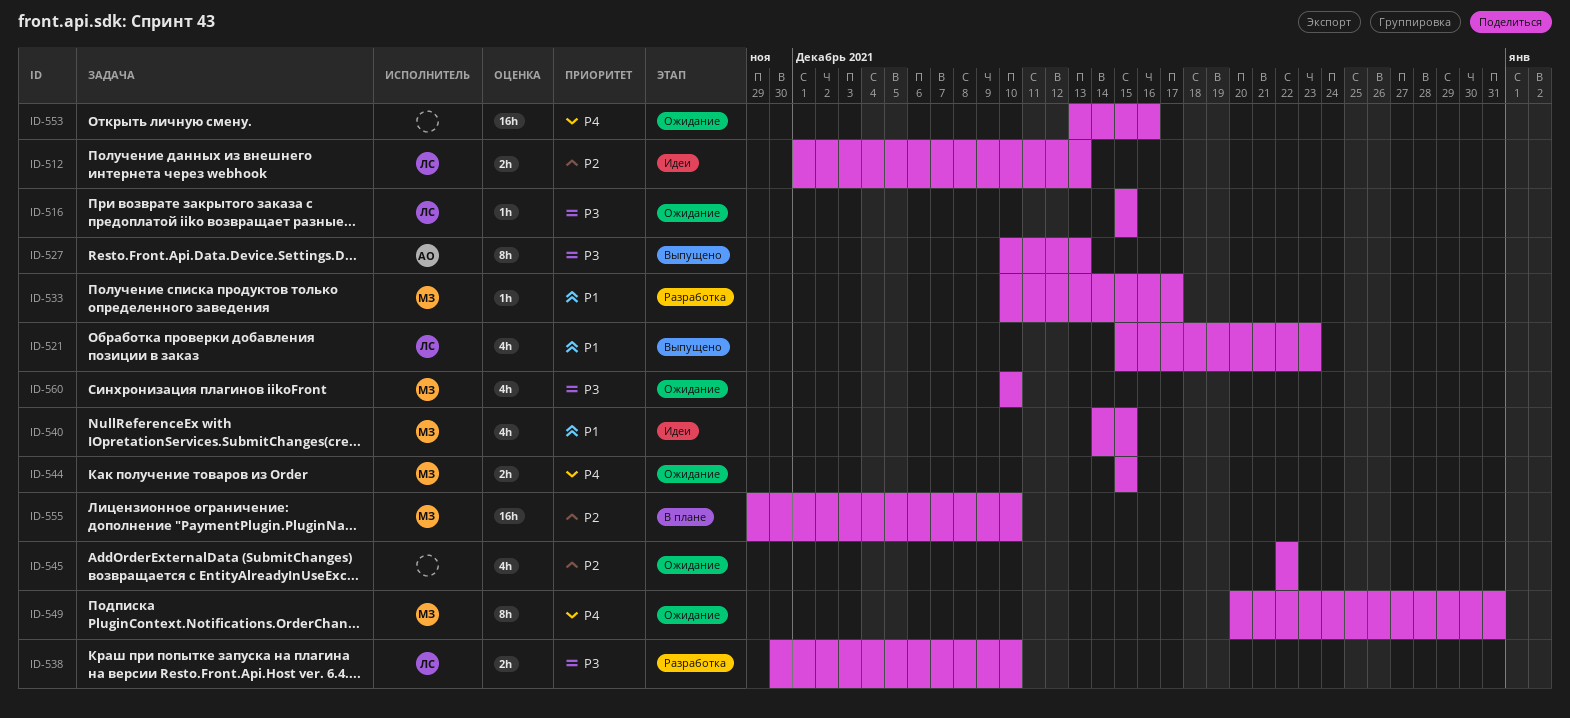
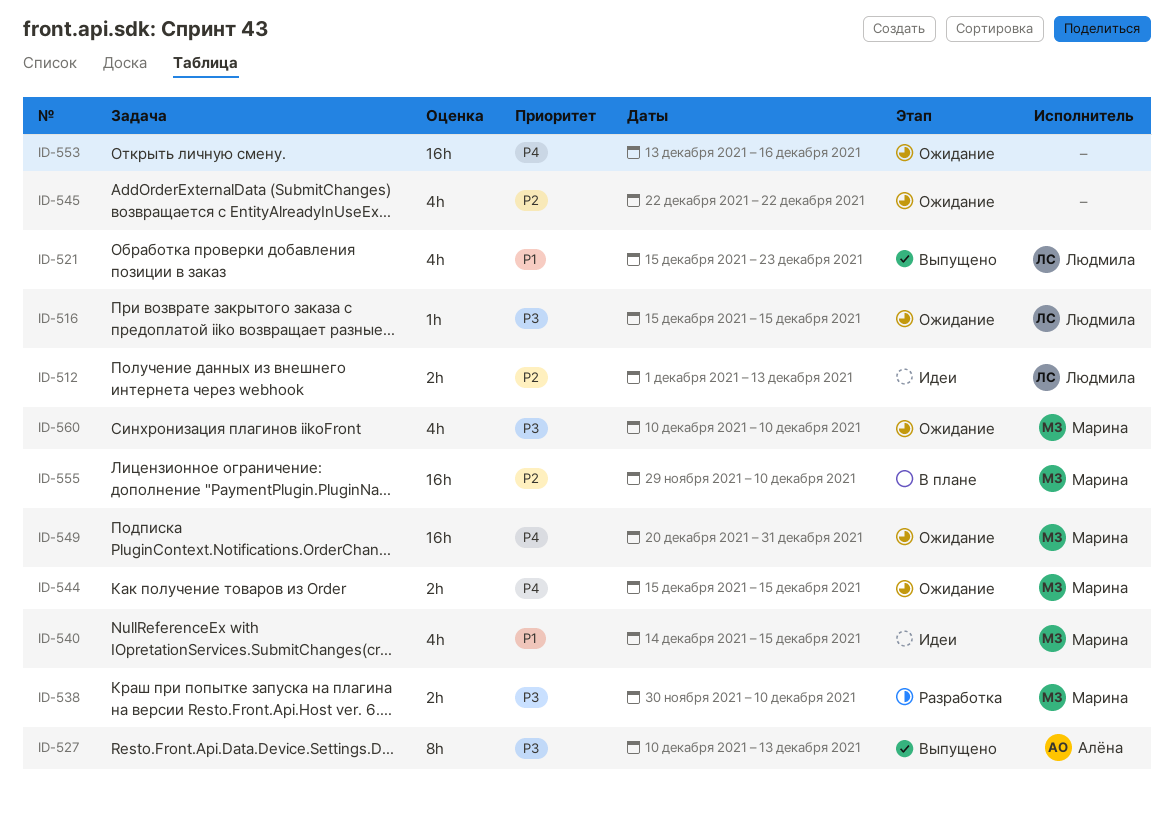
ID-533: present -> none
ID-538, owner: Людмила -> Марина
ID-549, estimate: 8h -> 16h

